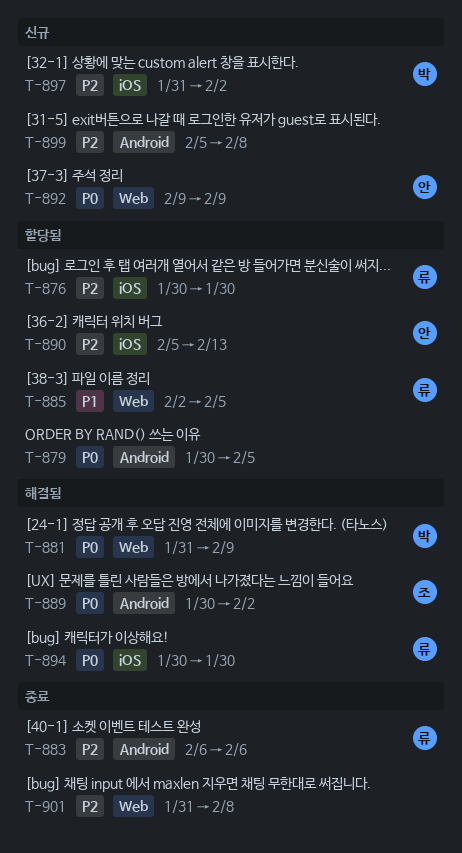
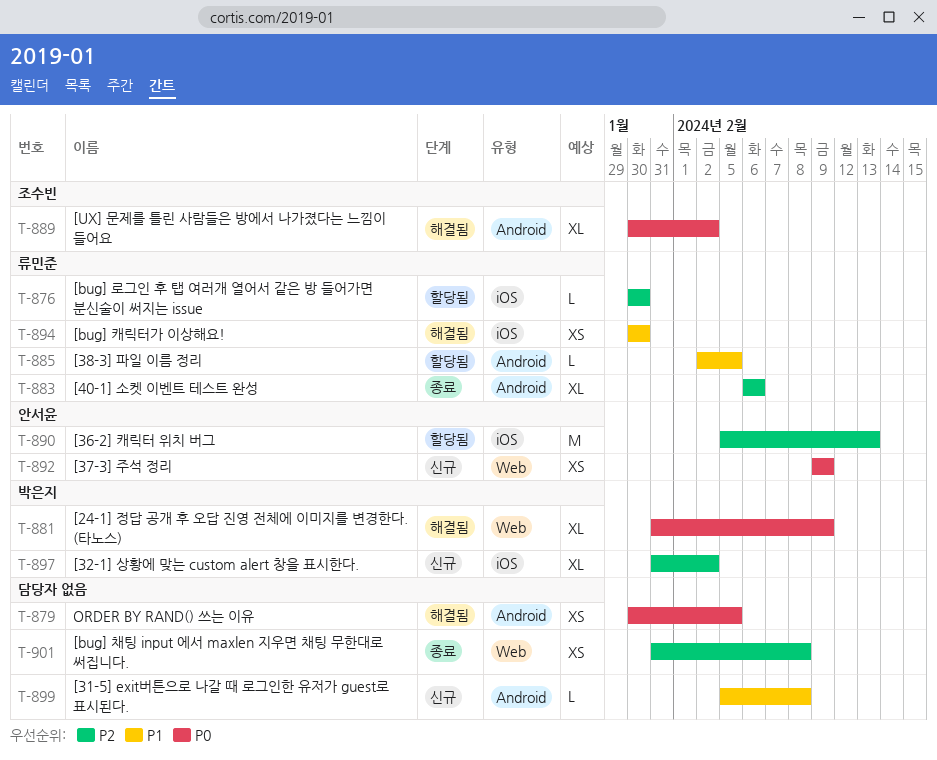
T-879, status: 할당됨 -> 해결됨
T-885, label: Web -> Android
T-894, priority: P0 -> P1
T-899, priority: P2 -> P1

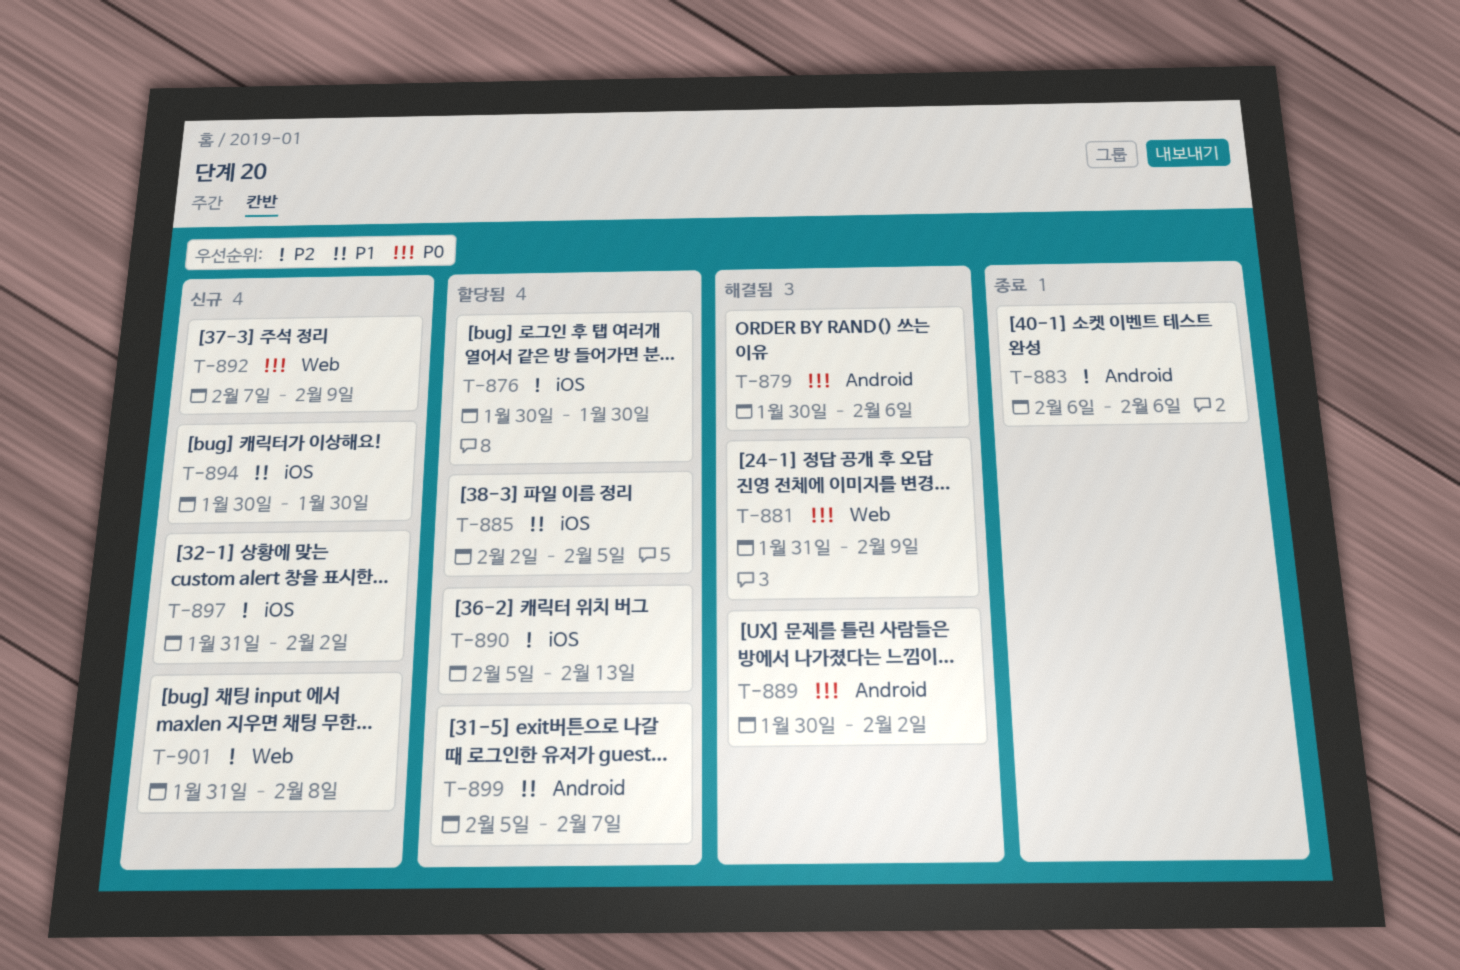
T-879, due: Feb 5 -> Feb 6
T-885, label: Android -> iOS
T-892, start: Feb 9 -> Feb 7
T-894, status: 해결됨 -> 신규
T-899, status: 신규 -> 할당됨
T-899, due: Feb 8 -> Feb 7
T-901, status: 종료 -> 신규

